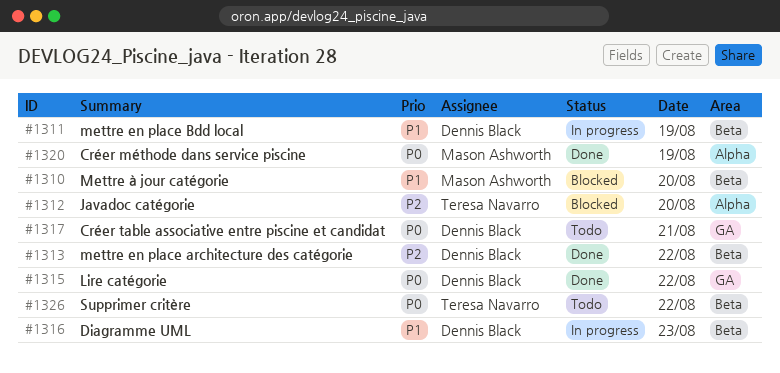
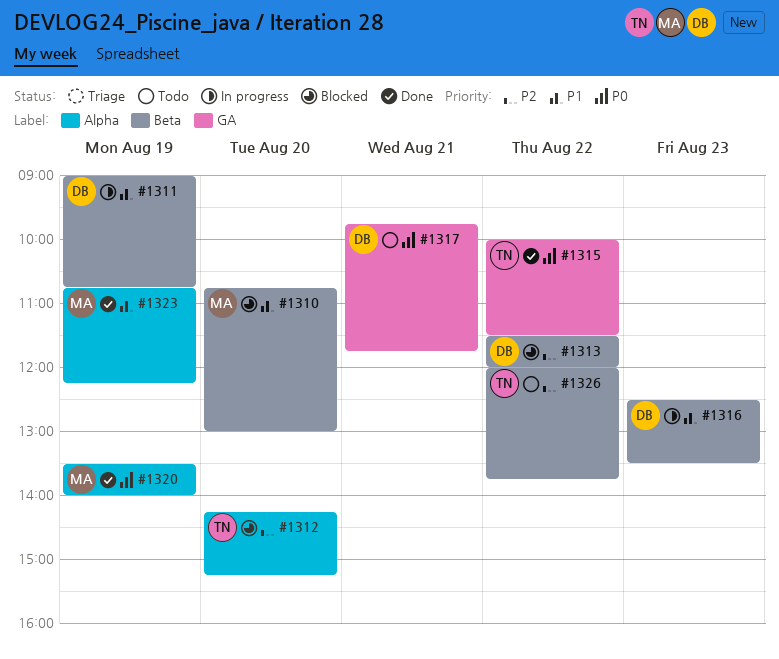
#1313, status: Done -> Blocked
#1315, owner: Dennis Black -> Teresa Navarro
#1323: none -> present
#1326, priority: P0 -> P2

